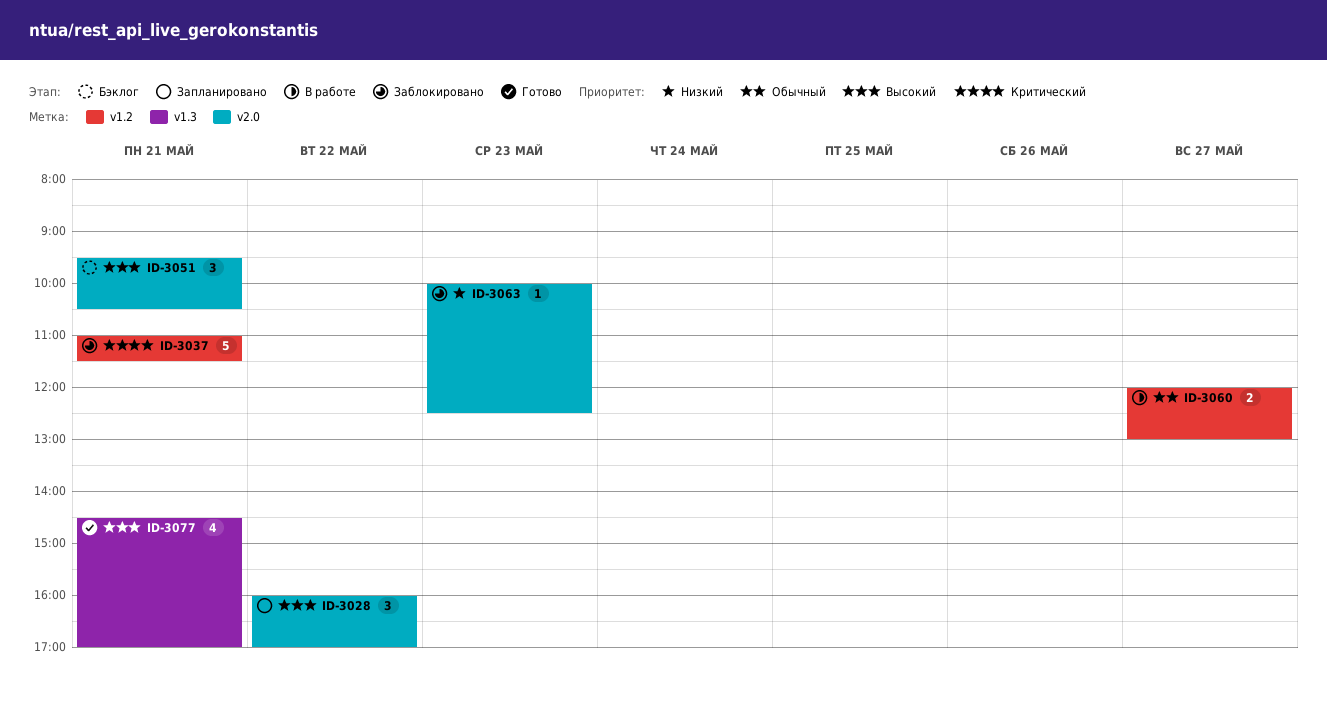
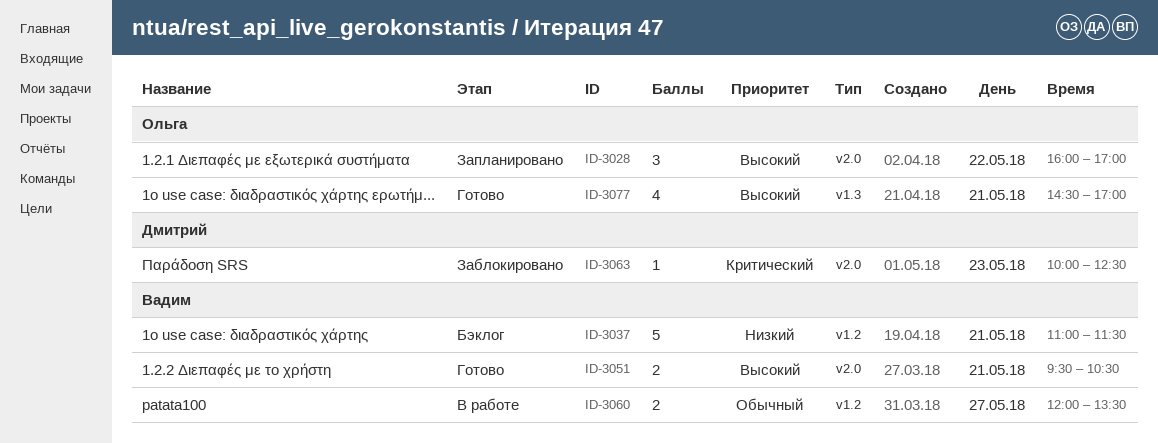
ID-3037, status: Заблокировано -> Бэклог
ID-3037, priority: Критический -> Низкий
ID-3051, status: Бэклог -> Готово
ID-3051, estimate: 3 -> 2
ID-3060, ends: 13:00 -> 13:30
ID-3063, priority: Низкий -> Критический

